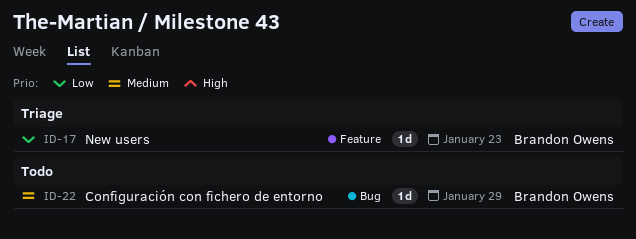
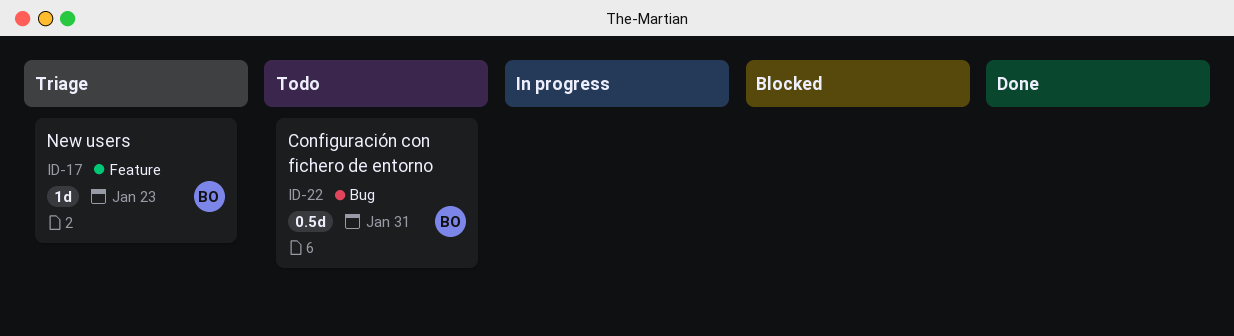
ID-22, estimate: 1d -> 0.5d
ID-22, due: Jan 29 -> Jan 31

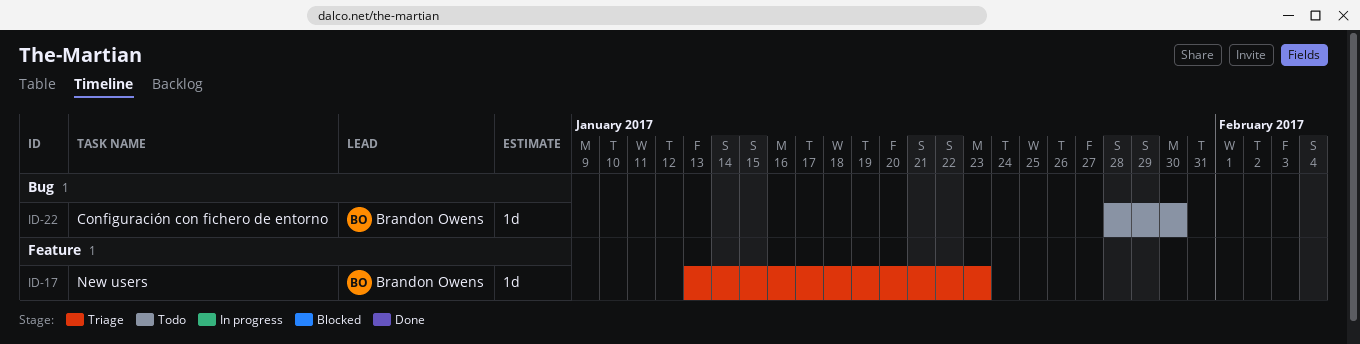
ID-22, estimate: 0.5d -> 1d
ID-22, due: Jan 31 -> Jan 30

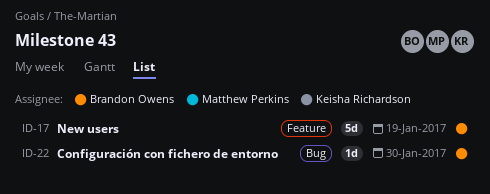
ID-17, estimate: 1d -> 5d
ID-17, due: Jan 23 -> Jan 19

